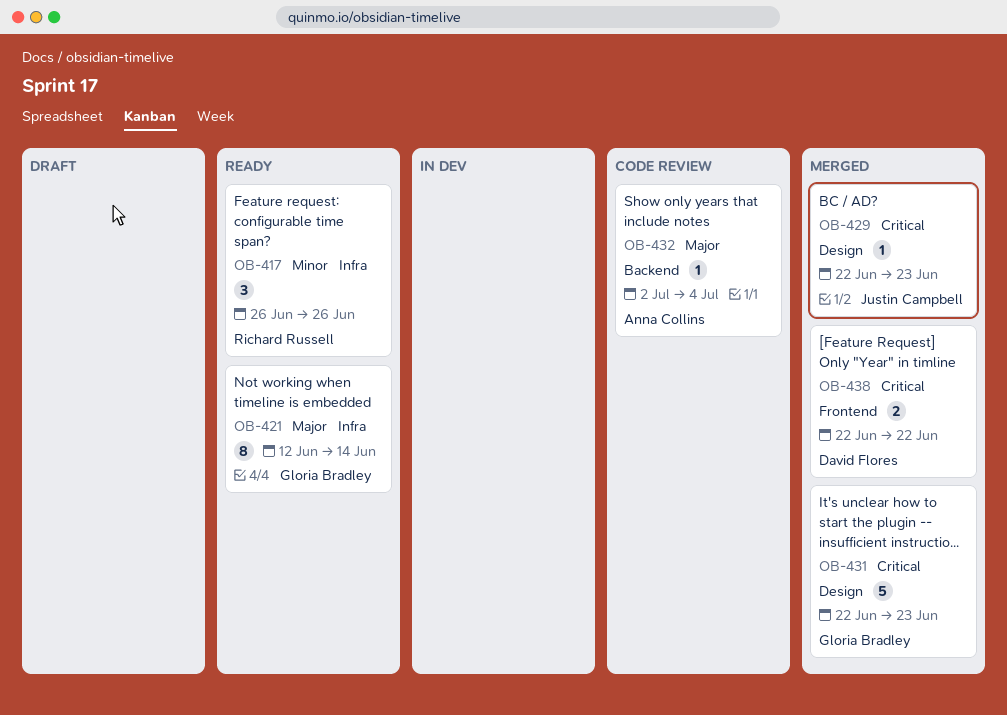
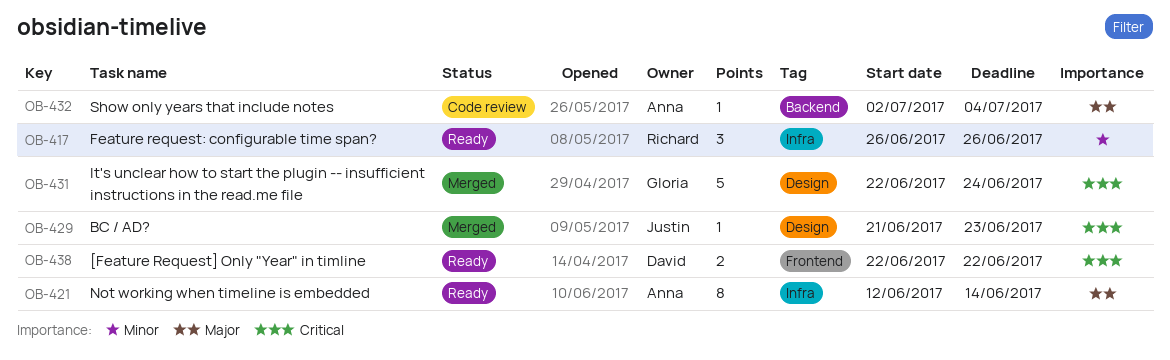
OB-421, owner: Gloria Bradley -> Anna Collins
OB-429, start: Jun 22 -> Jun 21
OB-431, due: Jun 23 -> Jun 24
OB-438, status: Merged -> Ready

